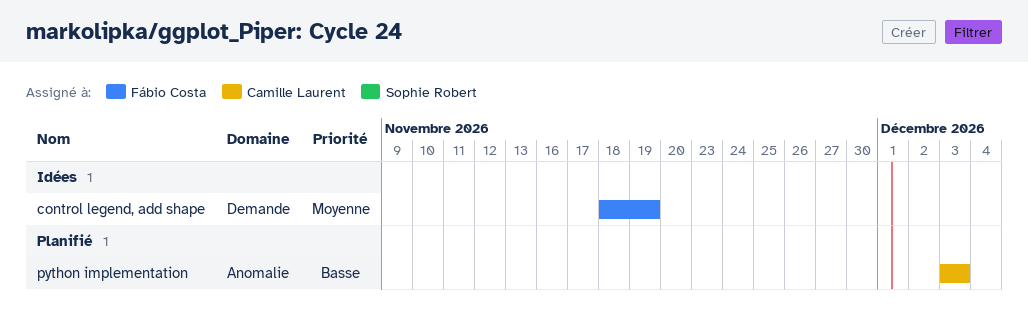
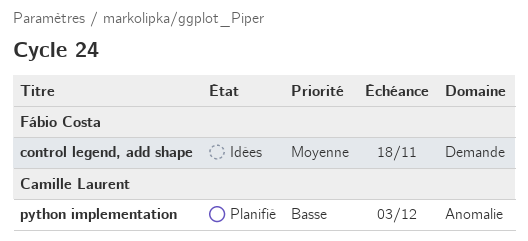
control legend, add shape, due: Nov 19 -> Nov 18

